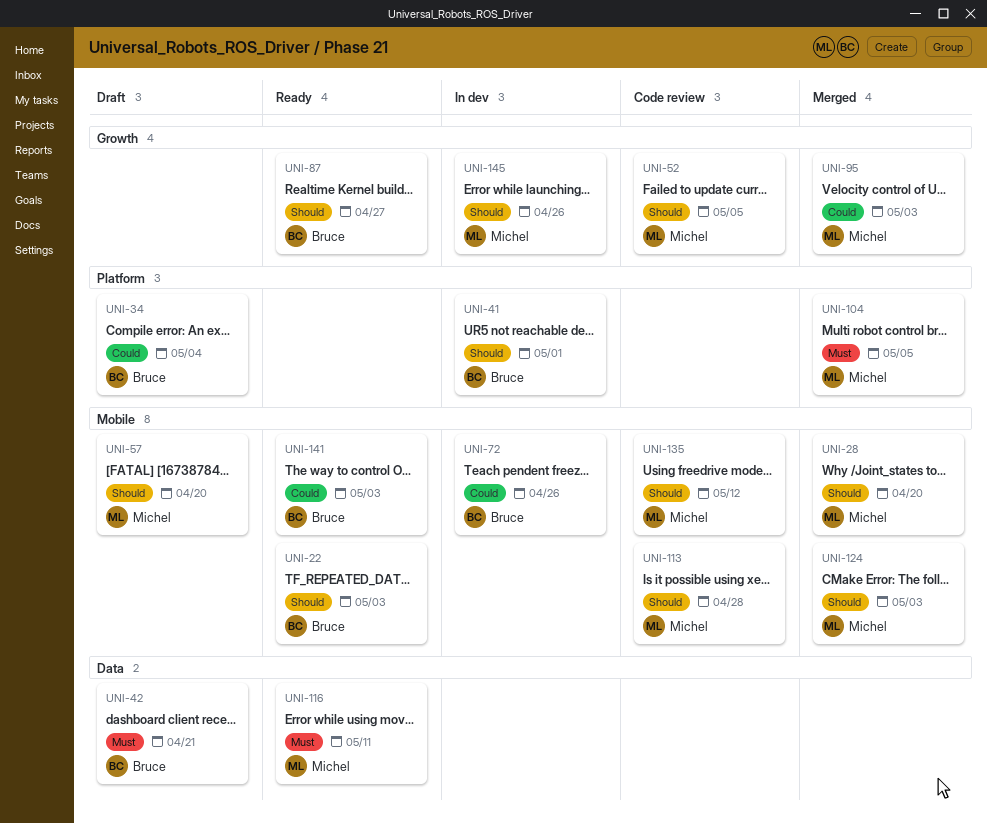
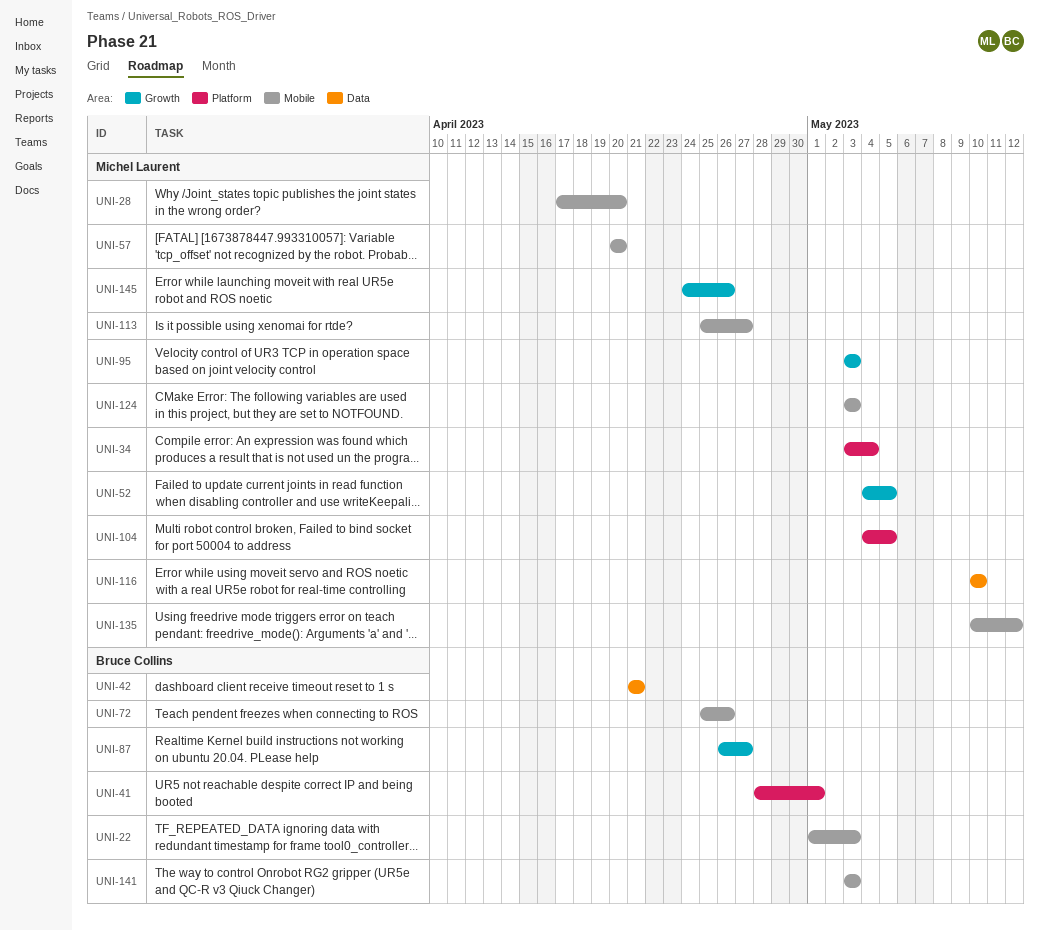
UNI-34, owner: Bruce Collins -> Michel Laurent
UNI-113, due: Apr 28 -> Apr 27
UNI-116, due: May 11 -> May 10

